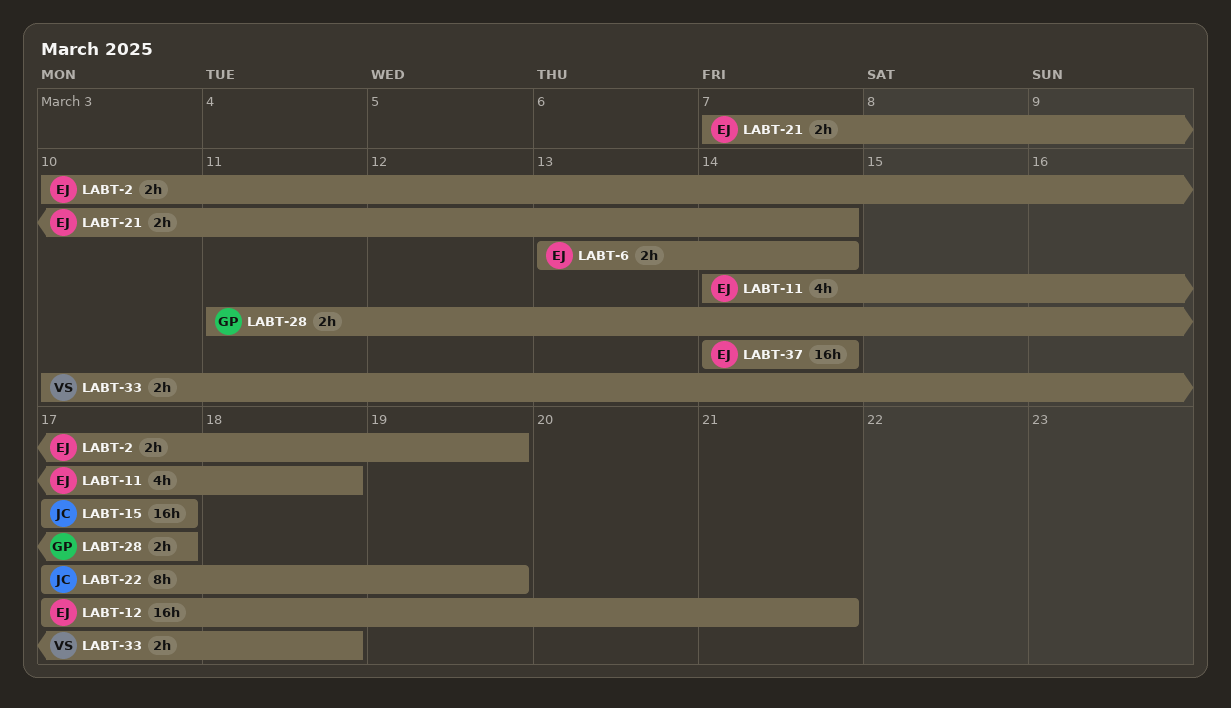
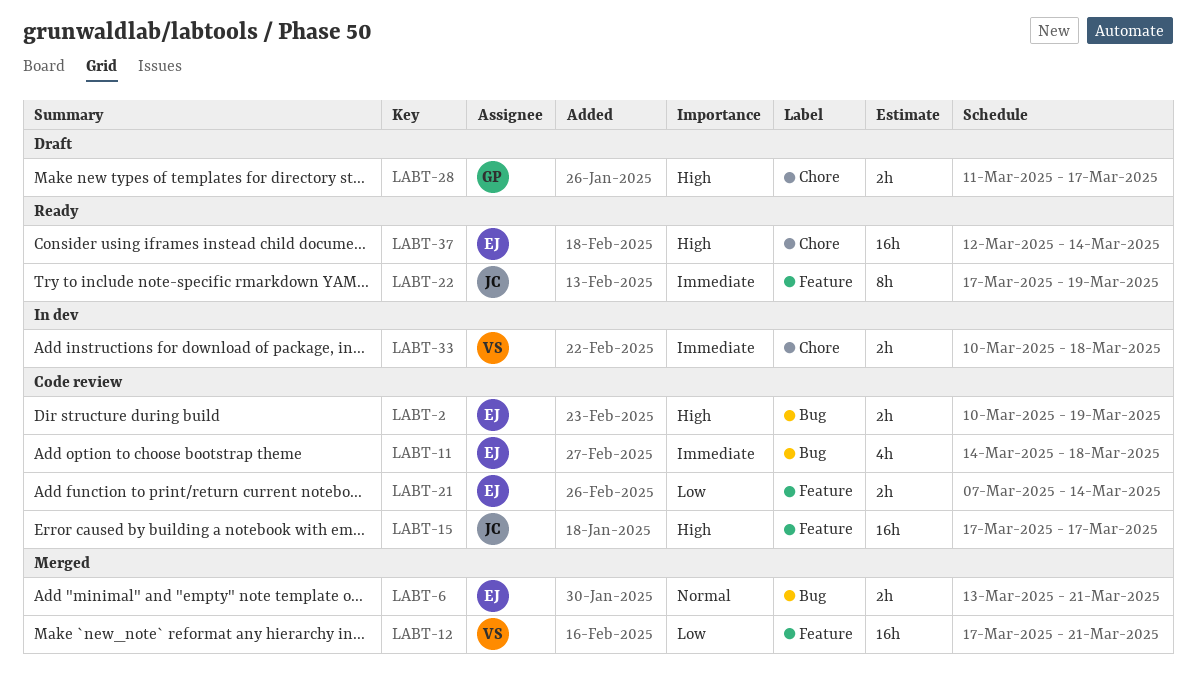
LABT-6, due: Mar 14 -> Mar 21
LABT-12, owner: EJ -> VS
LABT-37, start: Mar 14 -> Mar 12

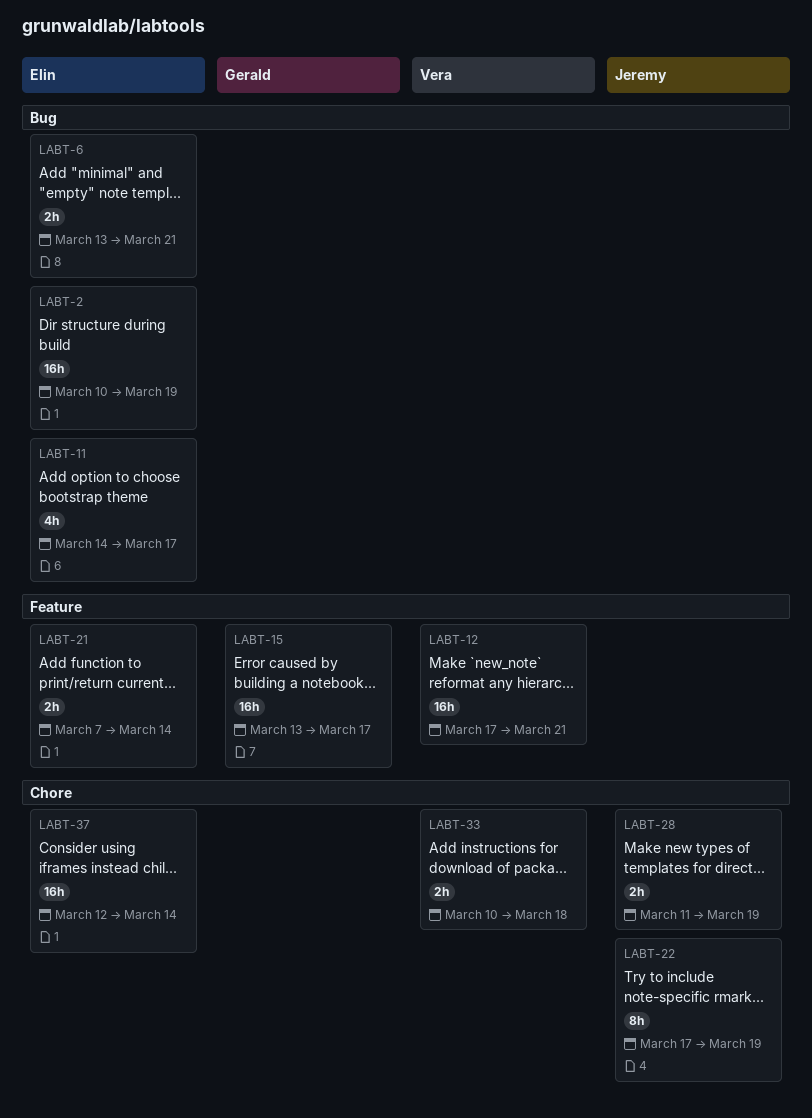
LABT-2, estimate: 2h -> 16h
LABT-11, due: Mar 18 -> Mar 17
LABT-15, owner: Jeremy -> Gerald
LABT-15, start: Mar 17 -> Mar 13
LABT-22, label: Feature -> Chore
LABT-28, owner: Gerald -> Jeremy
LABT-28, due: Mar 17 -> Mar 19

